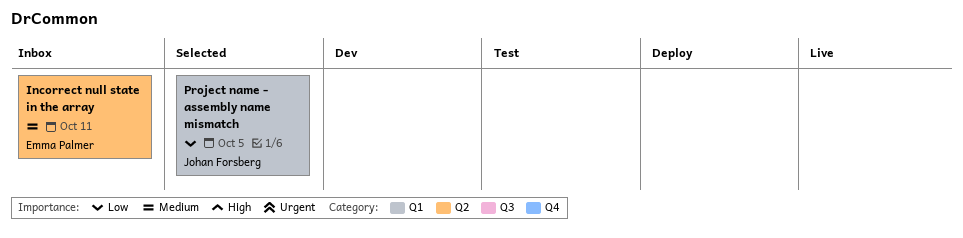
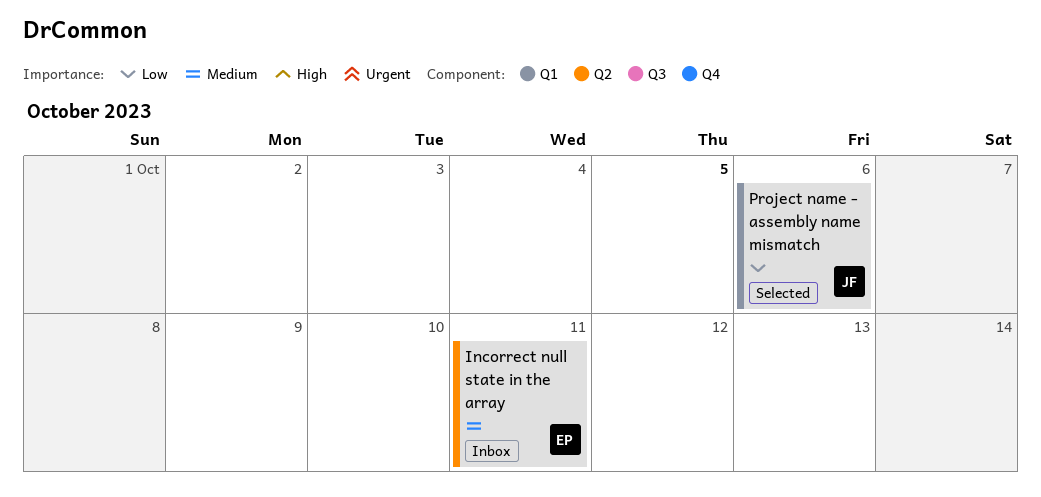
Project name - assembly name mismatch, due: Oct 5 -> Oct 6

